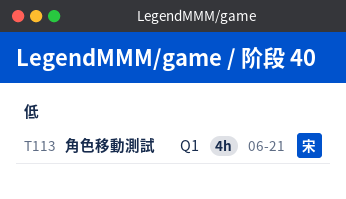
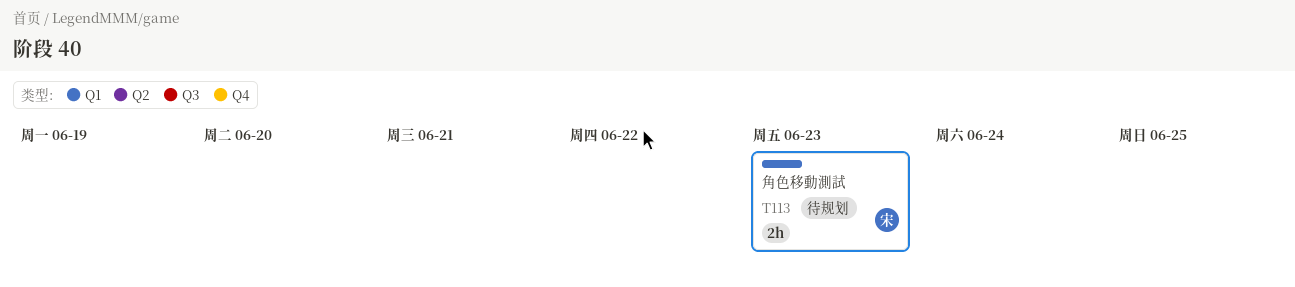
T113, estimate: 4h -> 2h
T113, due: Jun 21 -> Jun 23

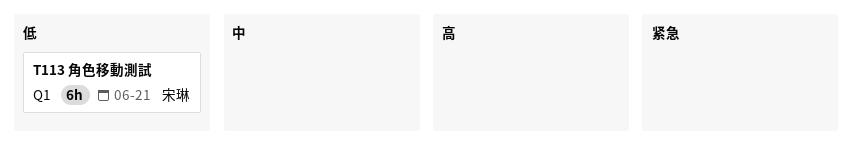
T113, estimate: 2h -> 6h
T113, due: Jun 23 -> Jun 21

